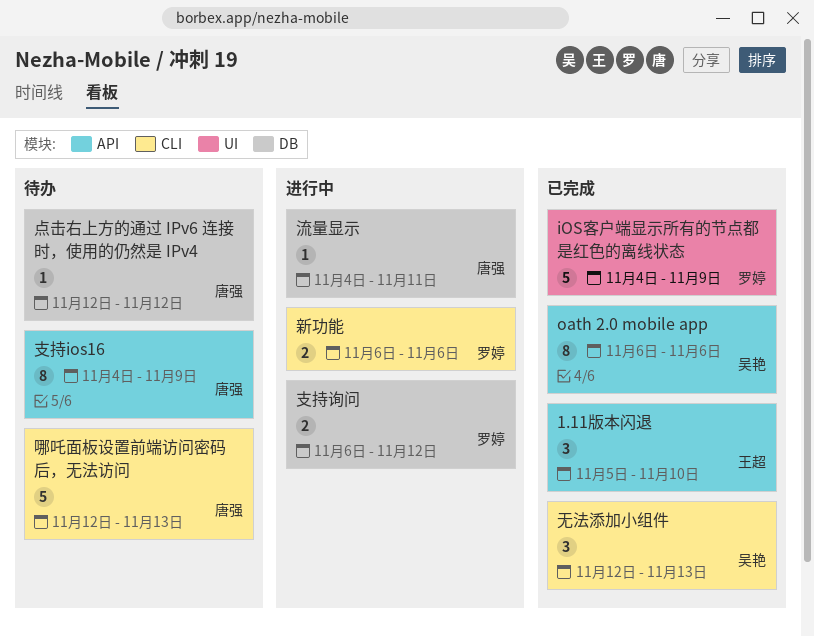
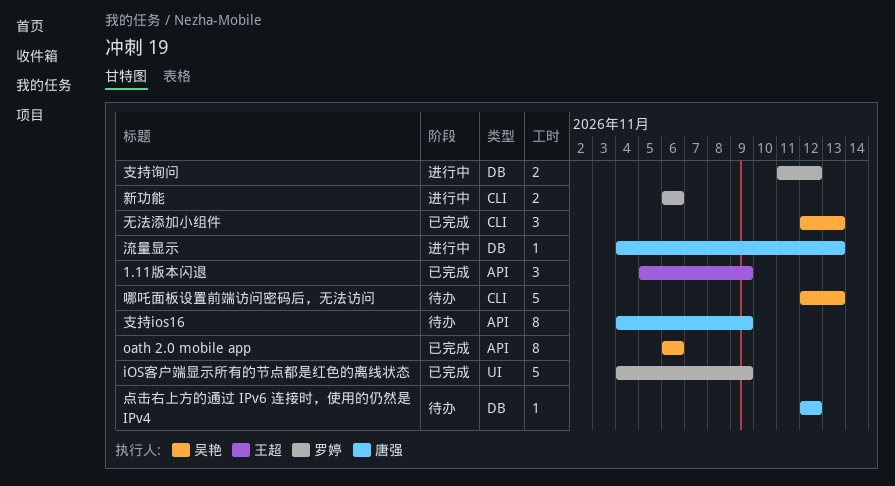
1.11版本闪退, due: Nov 10 -> Nov 9
哪吒面板设置前端访问密码后，无法访问, owner: 唐强 -> 吴艳
支持询问, start: Nov 6 -> Nov 11
流量显示, due: Nov 11 -> Nov 13

